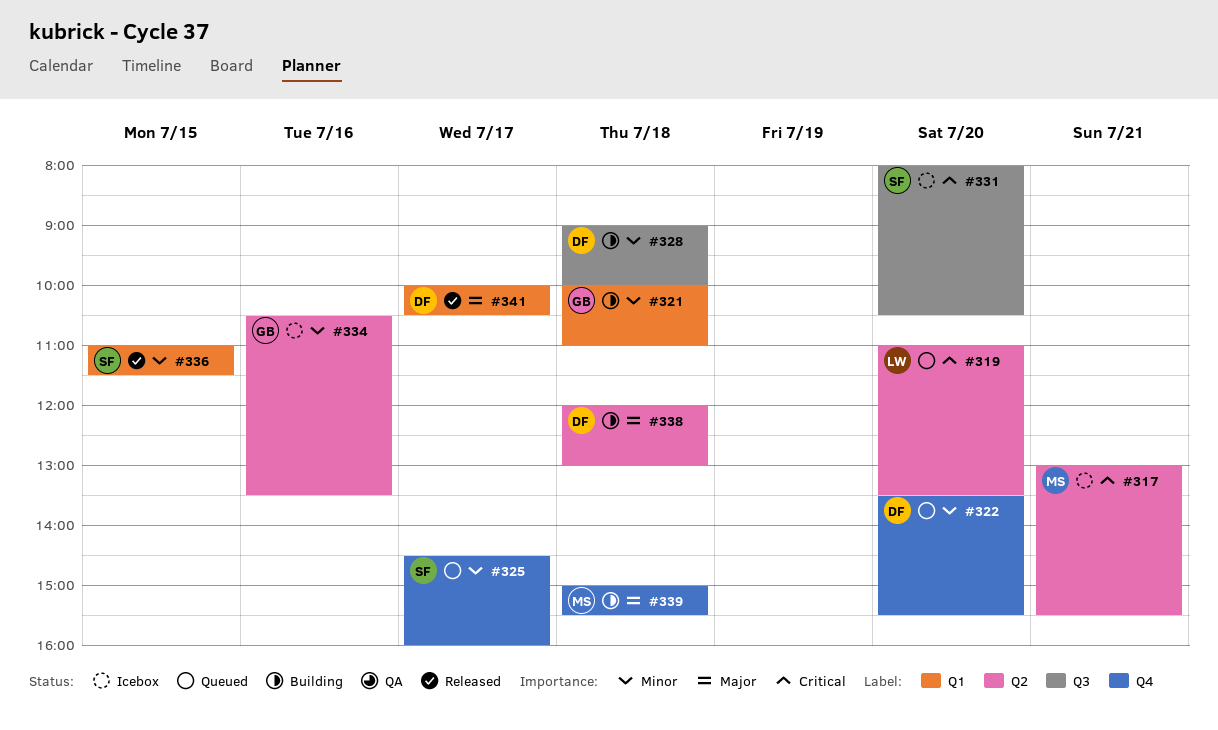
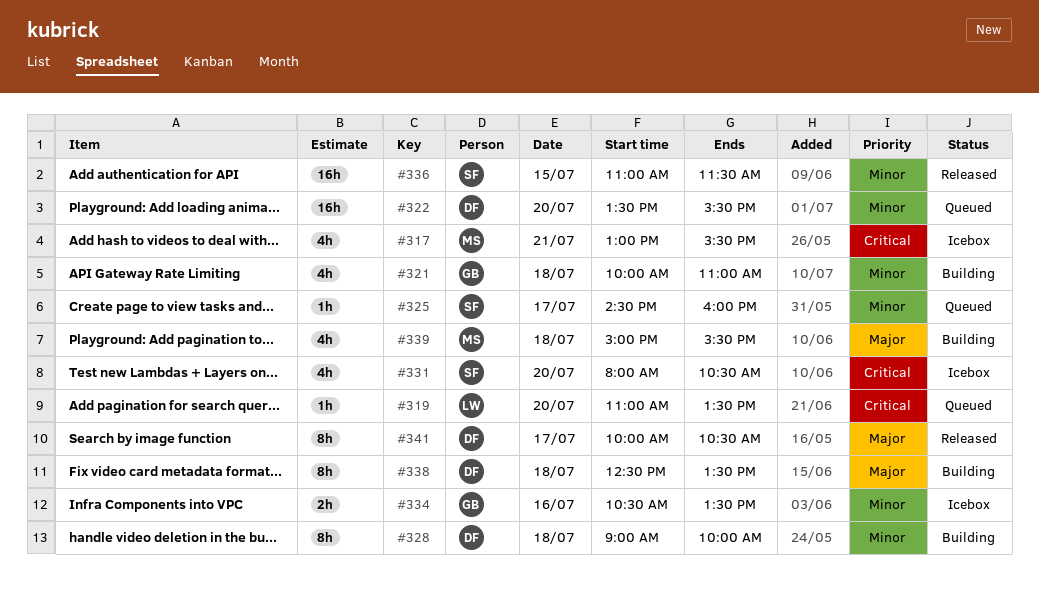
#338, begins: 12:00 -> 12:30
#338, ends: 13:00 -> 13:30

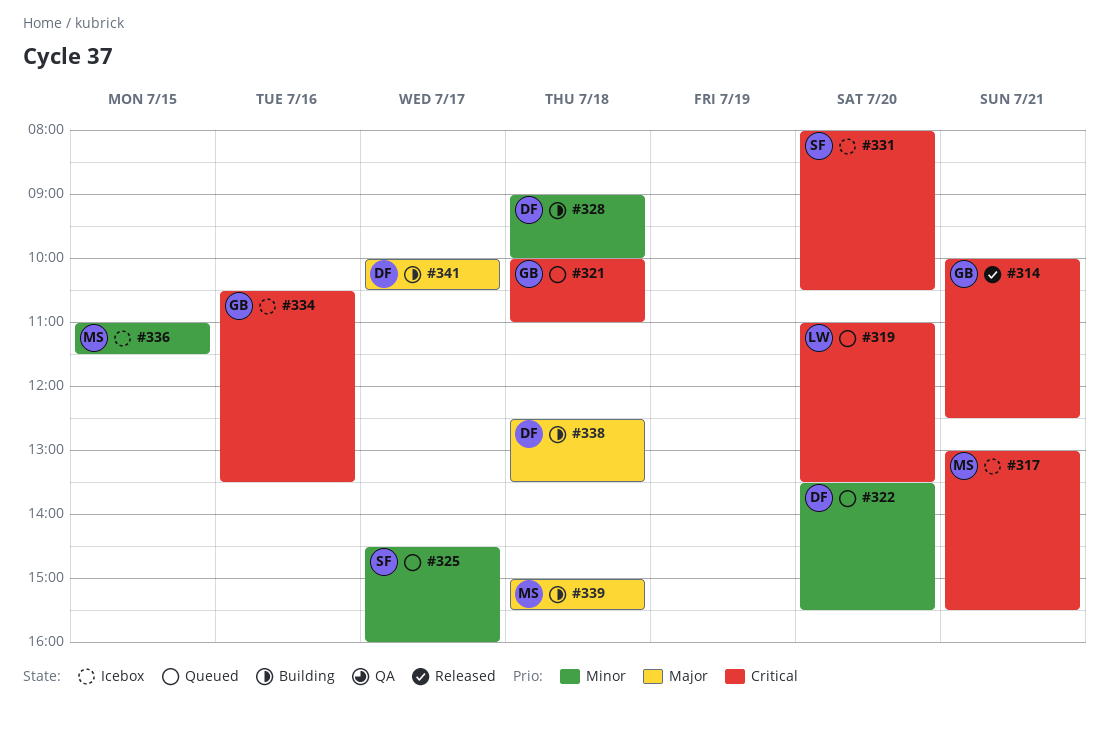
#314: none -> present
#321, status: Building -> Queued
#321, priority: Minor -> Critical
#334, priority: Minor -> Critical
#336, status: Released -> Icebox
#336, owner: SF -> MS
#341, status: Released -> Building

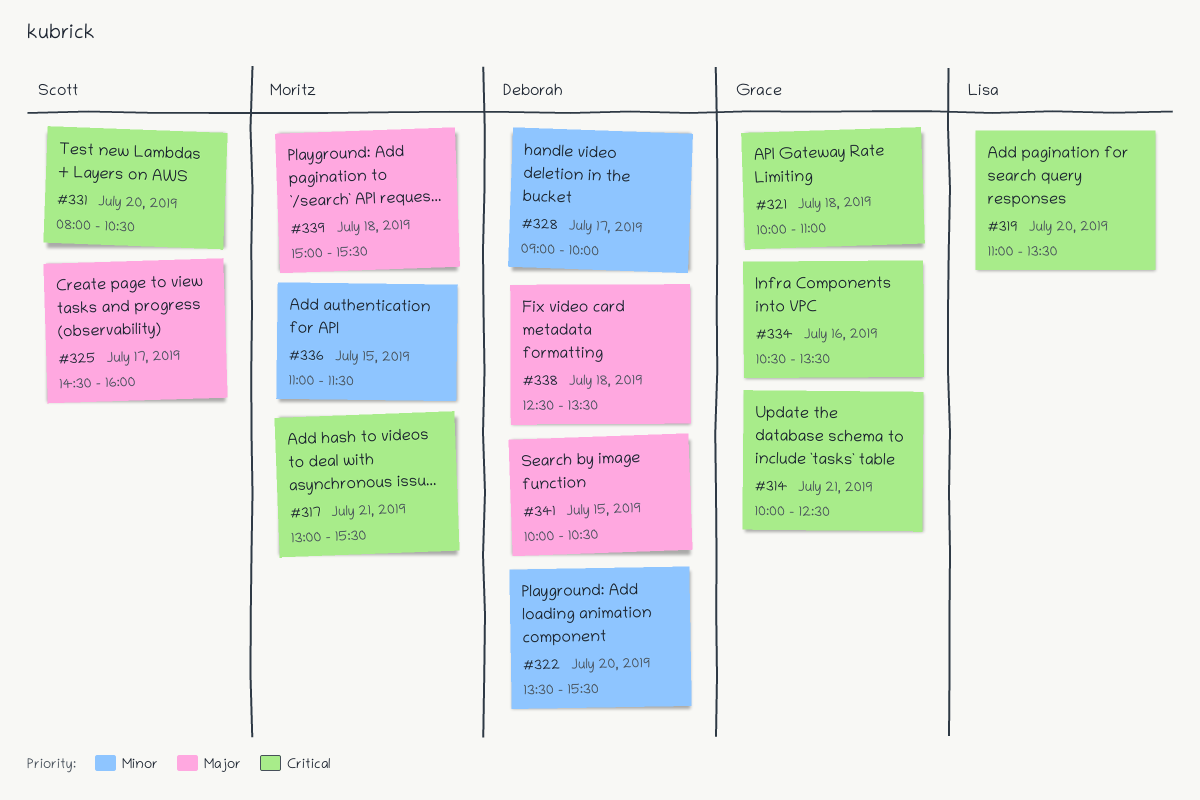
#325, priority: Minor -> Major
#328, day: Jul 18 -> Jul 17
#341, day: Jul 17 -> Jul 15

